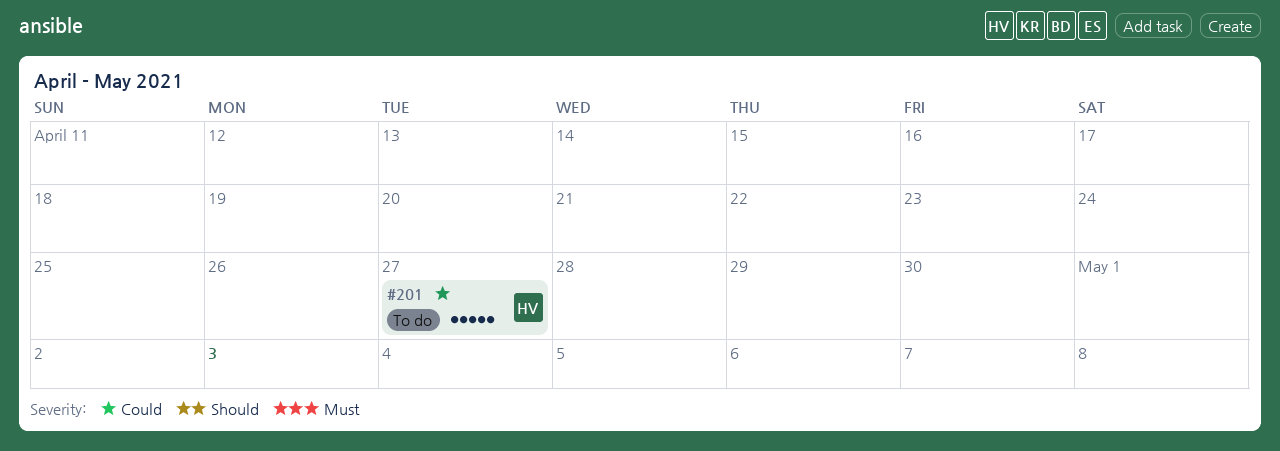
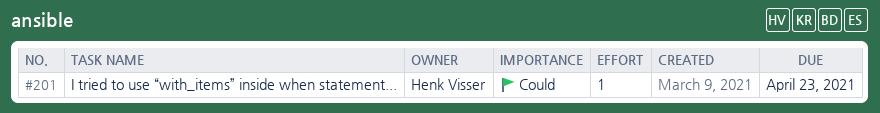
#201, estimate: 5 -> 1
#201, due: Apr 27 -> Apr 23

